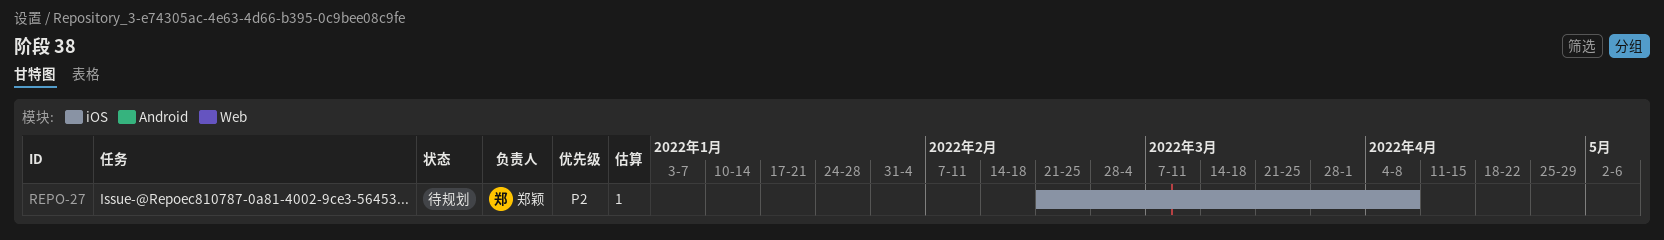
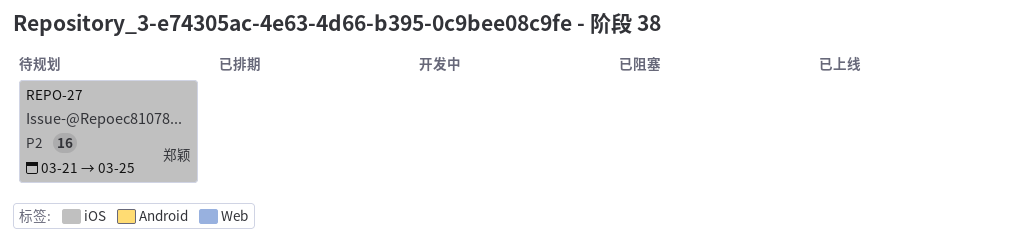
REPO-27, estimate: 1 -> 16
REPO-27, start: Feb 21 -> Mar 21
REPO-27, due: Apr 8 -> Mar 25

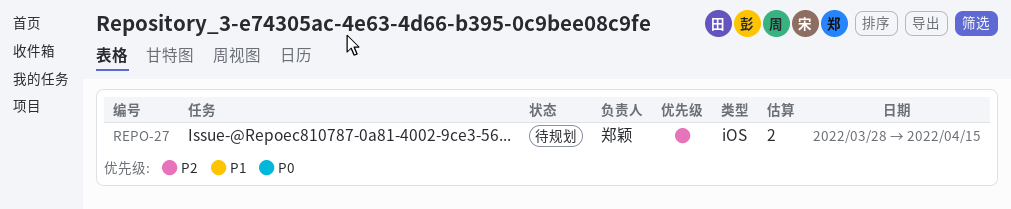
REPO-27, estimate: 16 -> 2
REPO-27, start: Mar 21 -> Mar 28
REPO-27, due: Mar 25 -> Apr 15

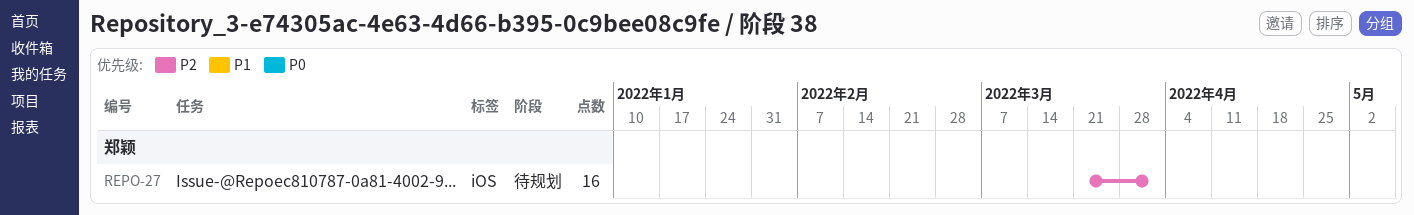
REPO-27, estimate: 2 -> 16
REPO-27, start: Mar 28 -> Mar 21
REPO-27, due: Apr 15 -> Apr 1

